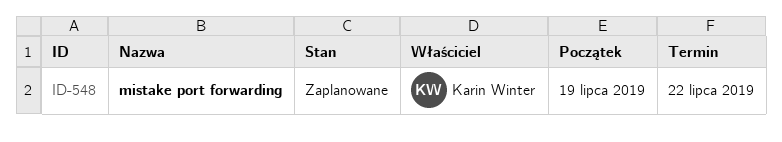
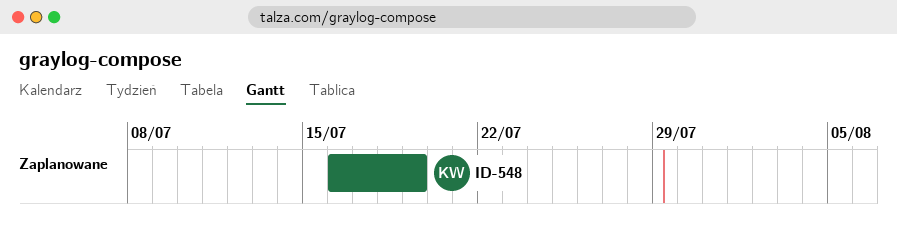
ID-548, start: Jul 19 -> Jul 16
ID-548, due: Jul 22 -> Jul 19

